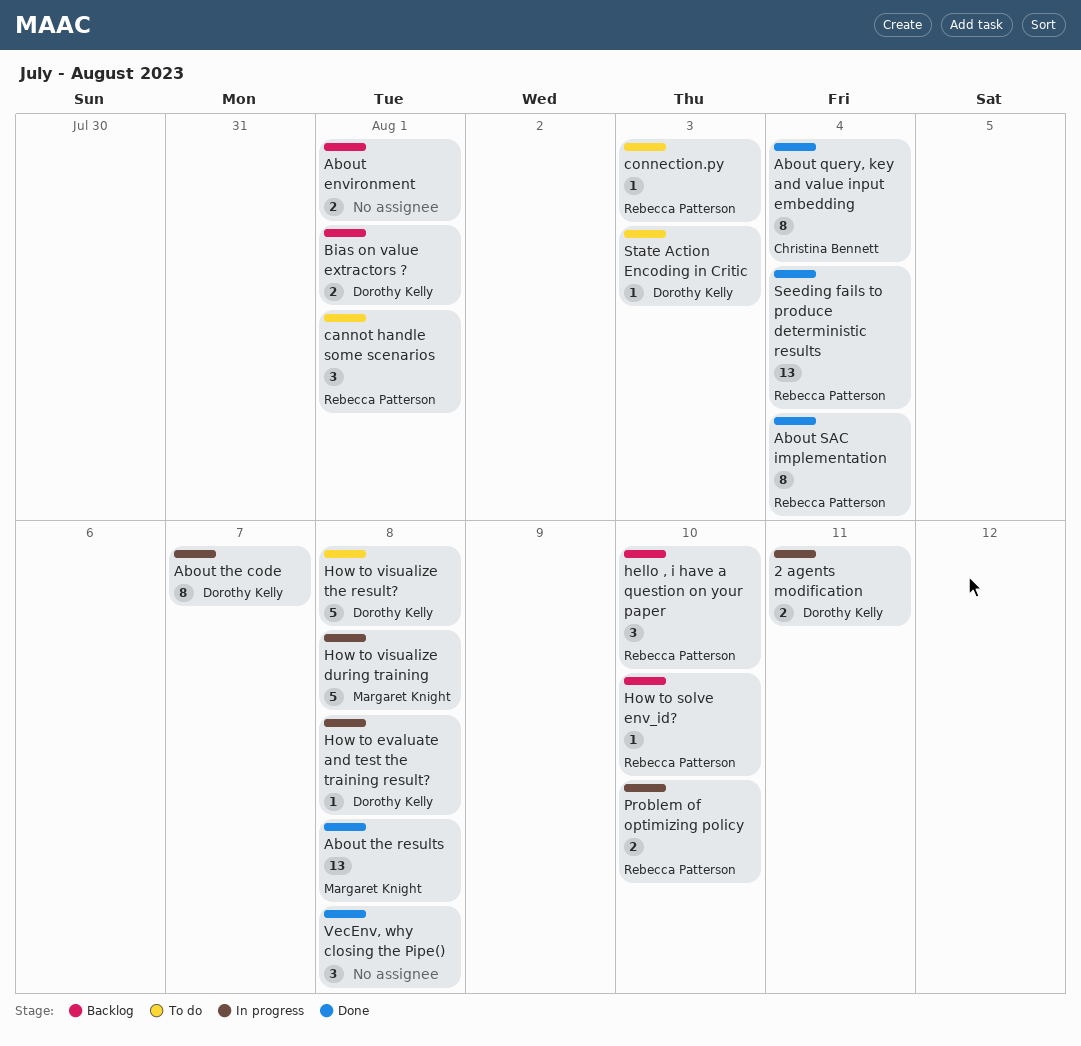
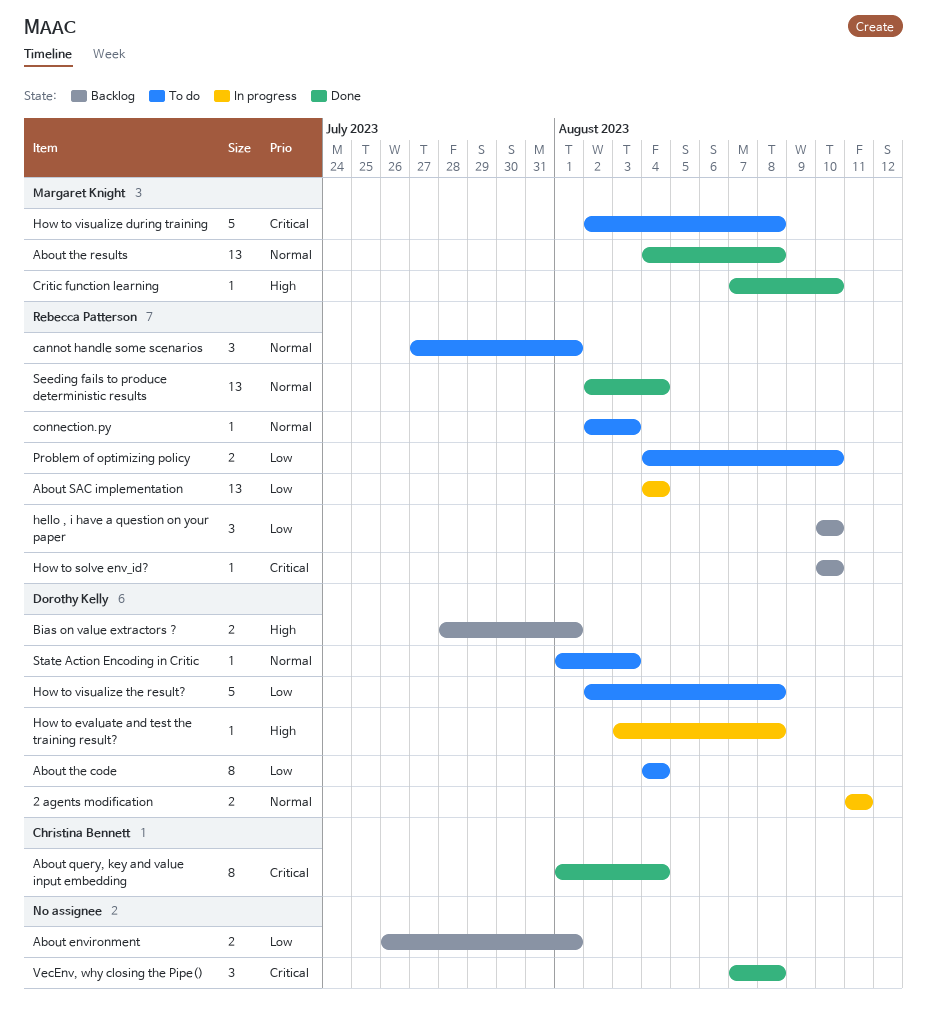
About SAC implementation, status: Done -> In progress
About SAC implementation, estimate: 8 -> 13
About the code, status: In progress -> To do
About the code, due: Aug 7 -> Aug 4
Critic function learning: none -> present
How to visualize during training, status: In progress -> To do
Problem of optimizing policy, status: In progress -> To do

